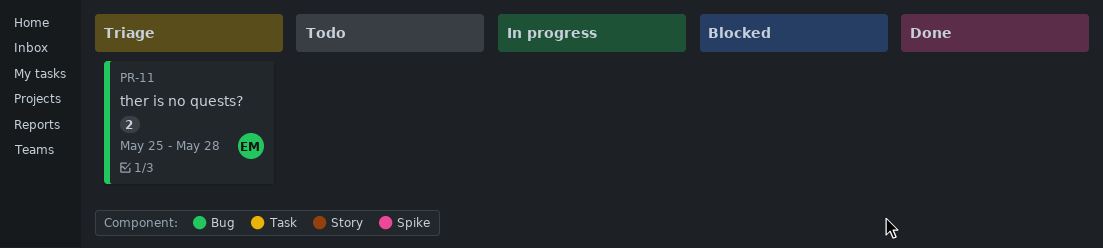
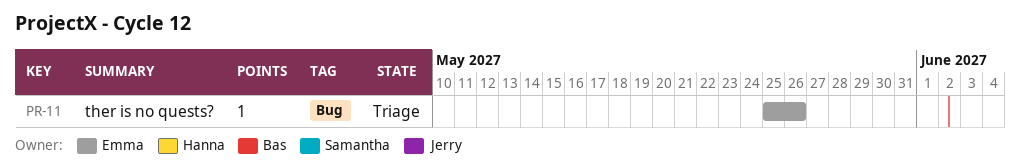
PR-11, estimate: 2 -> 1
PR-11, due: May 28 -> May 26

